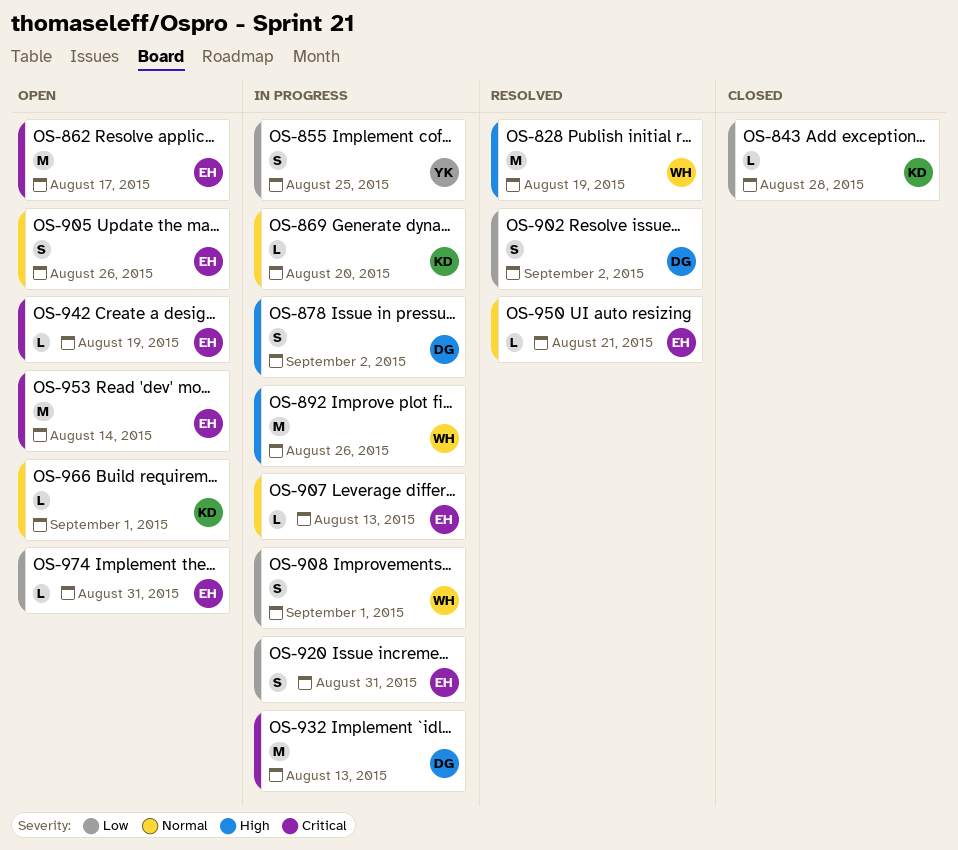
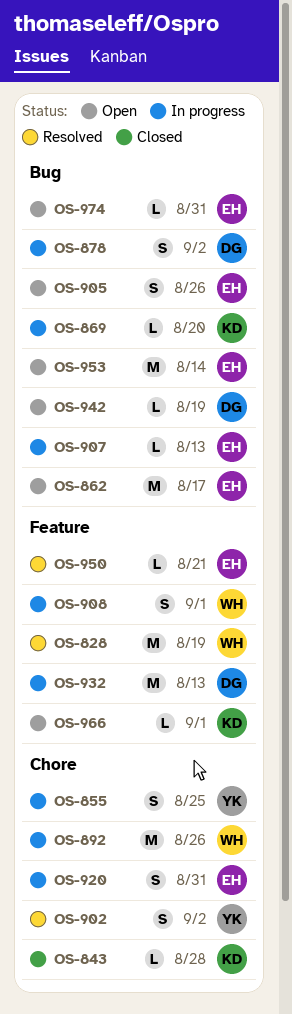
OS-902, owner: DG -> YK
OS-942, owner: EH -> DG

